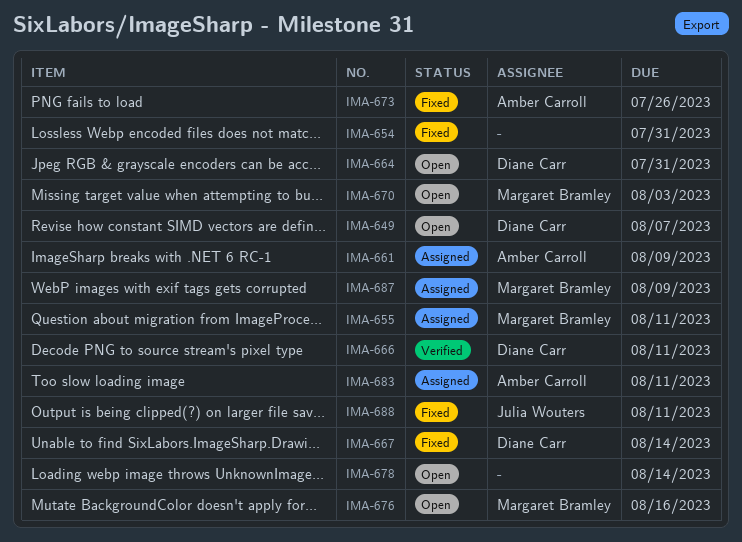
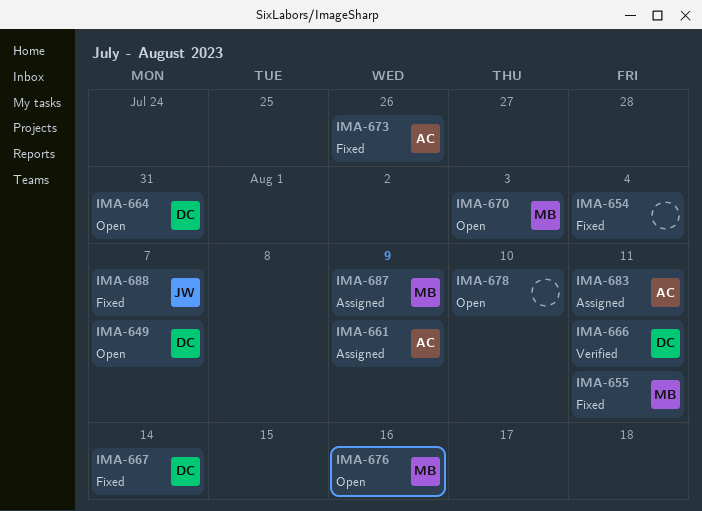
IMA-654, due: Jul 31 -> Aug 4
IMA-655, status: Assigned -> Fixed
IMA-678, due: Aug 14 -> Aug 10
IMA-688, due: Aug 11 -> Aug 7

